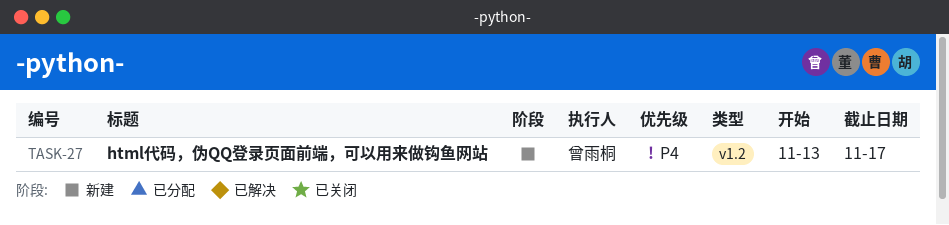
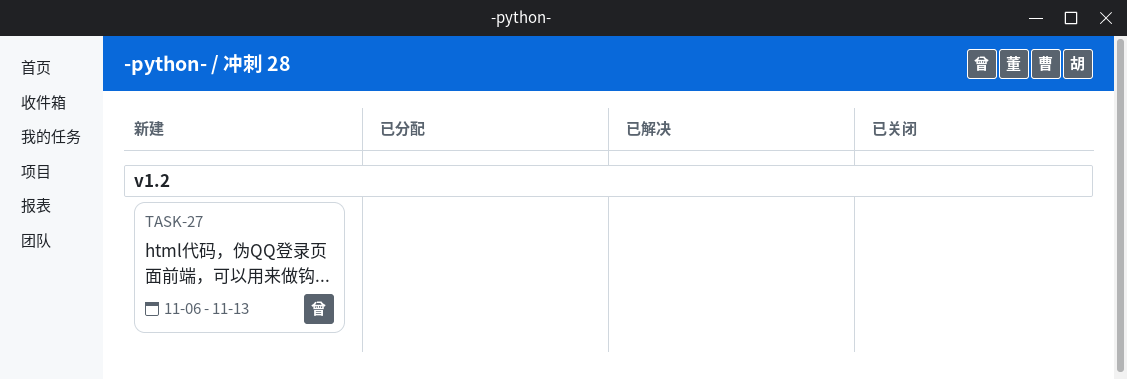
TASK-27, start: Nov 13 -> Nov 6
TASK-27, due: Nov 17 -> Nov 13

